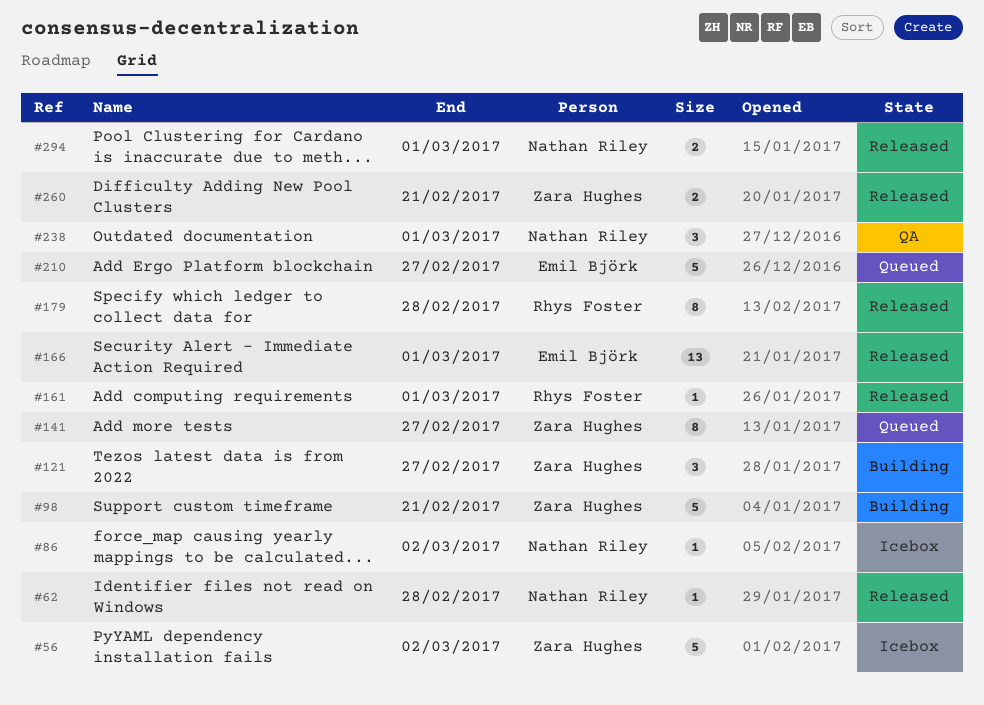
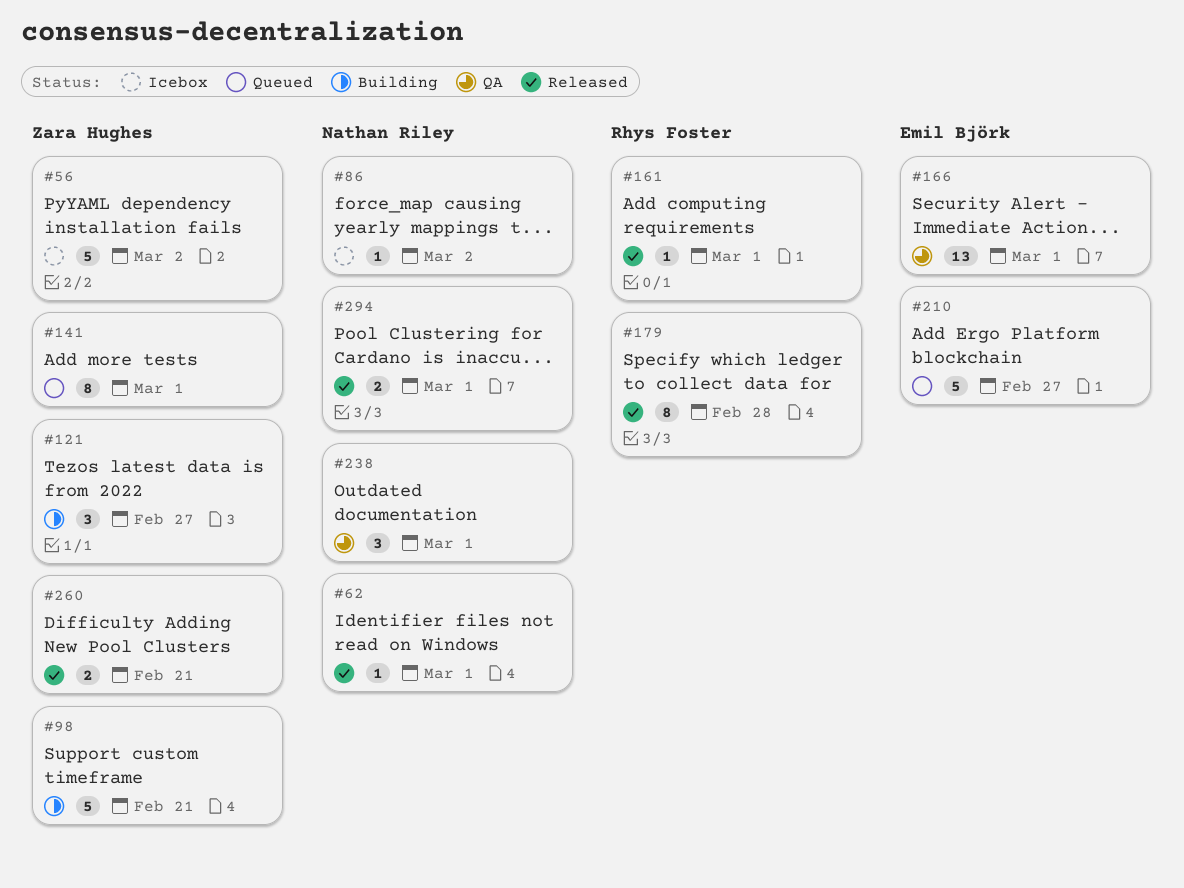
#62, due: Feb 28 -> Mar 1
#141, due: Feb 27 -> Mar 1
#166, status: Released -> QA

